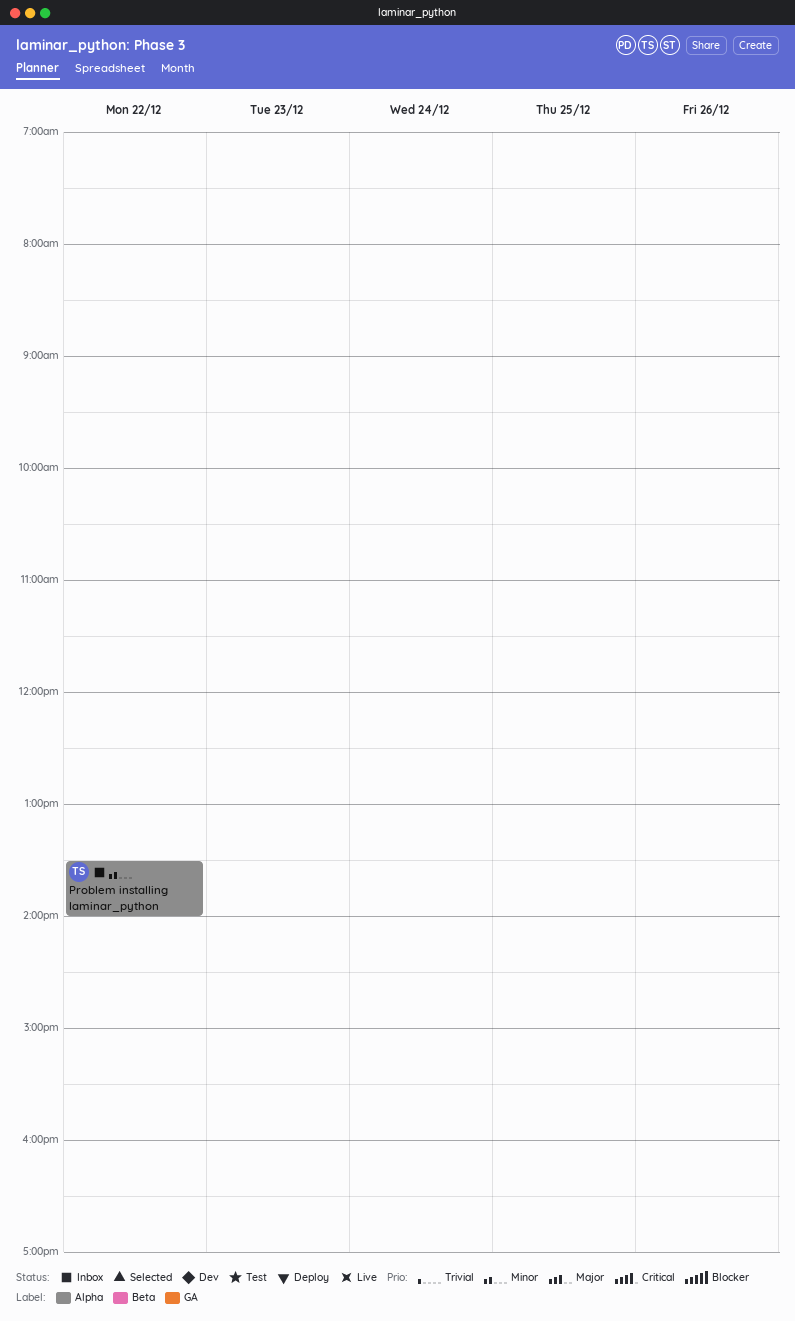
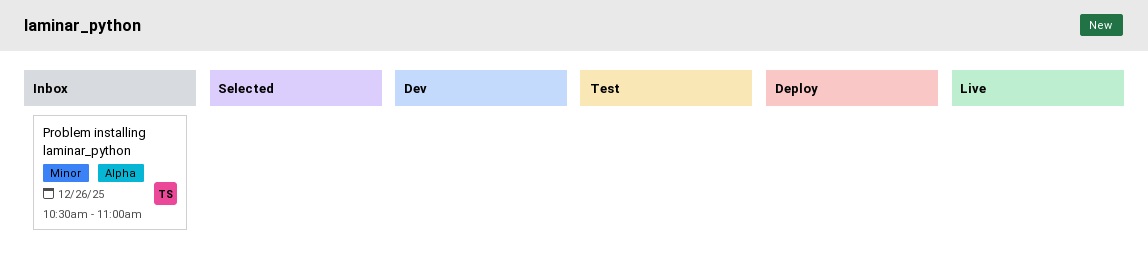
Problem installing laminar_python, day: Dec 22 -> Dec 26
Problem installing laminar_python, begins: 13:30 -> 10:30
Problem installing laminar_python, ends: 14:00 -> 11:00

